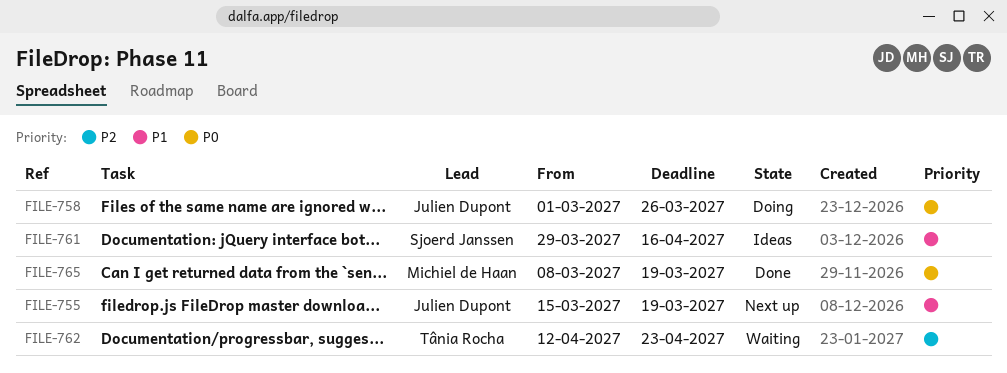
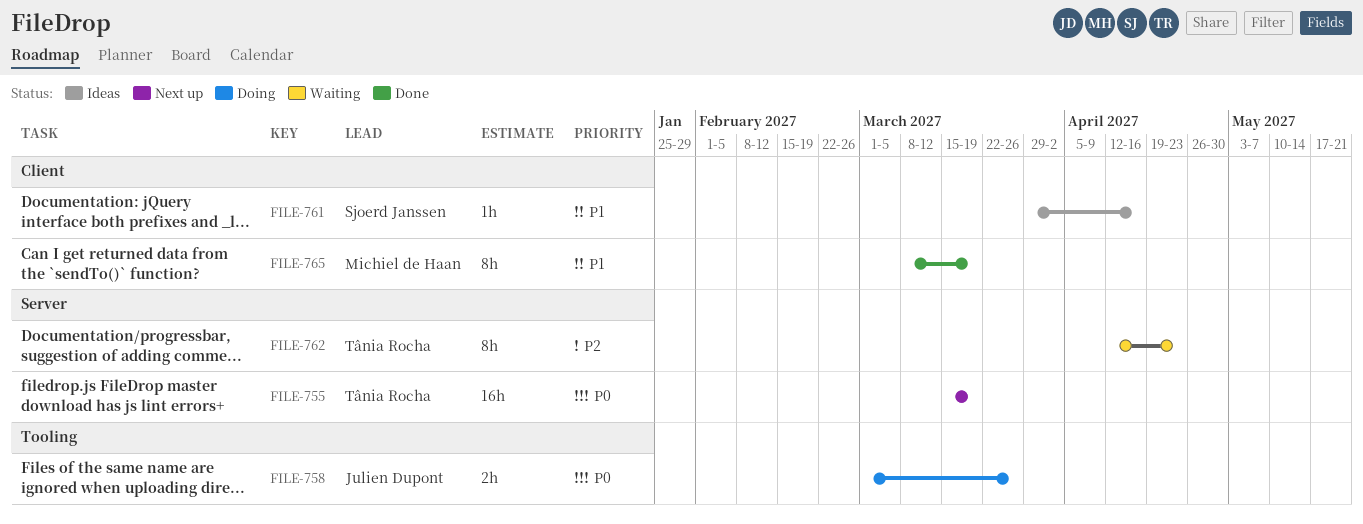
FILE-755, owner: Julien Dupont -> Tânia Rocha
FILE-755, priority: P1 -> P0
FILE-765, priority: P0 -> P1

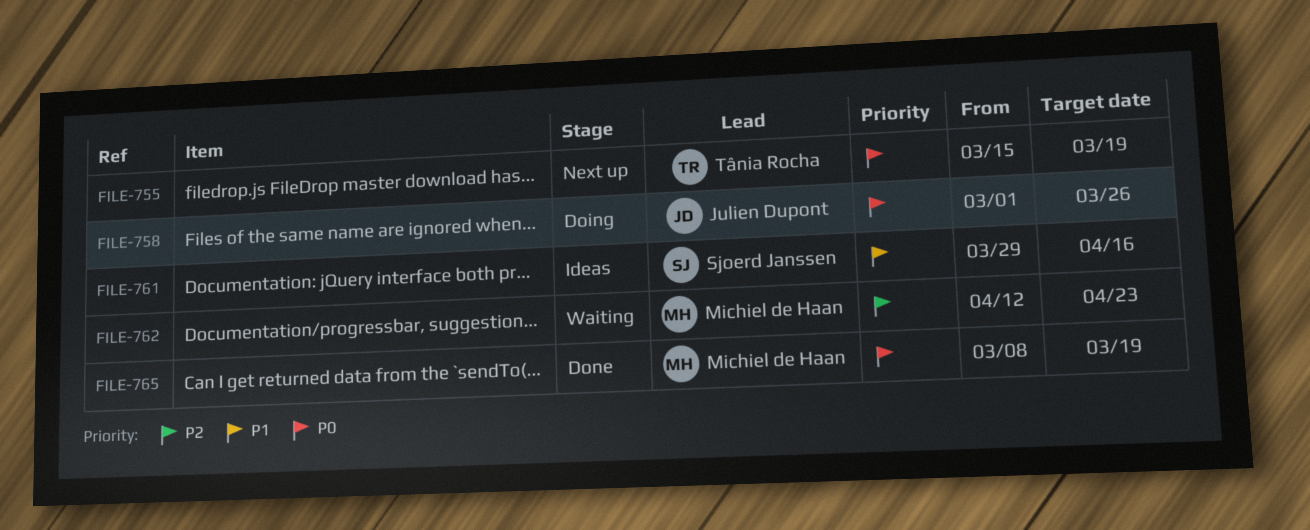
FILE-762, owner: Tânia Rocha -> Michiel de Haan
FILE-765, priority: P1 -> P0

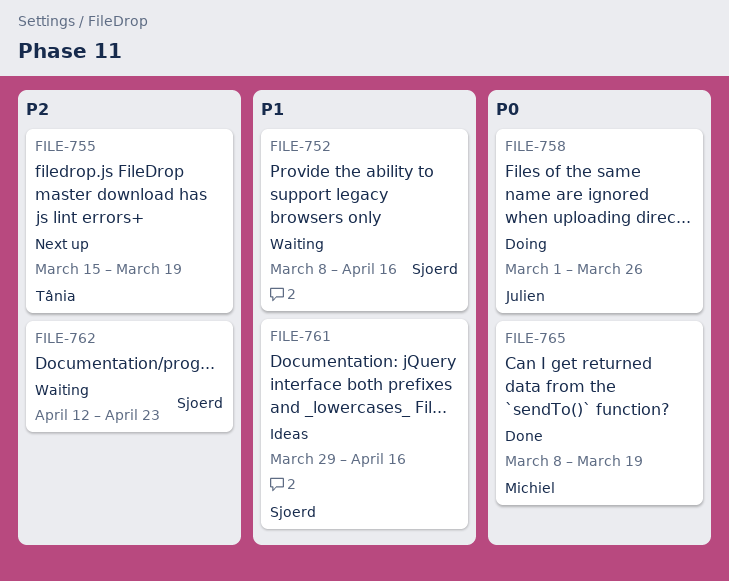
FILE-752: none -> present
FILE-755, priority: P0 -> P2
FILE-762, owner: Michiel de Haan -> Sjoerd Janssen

